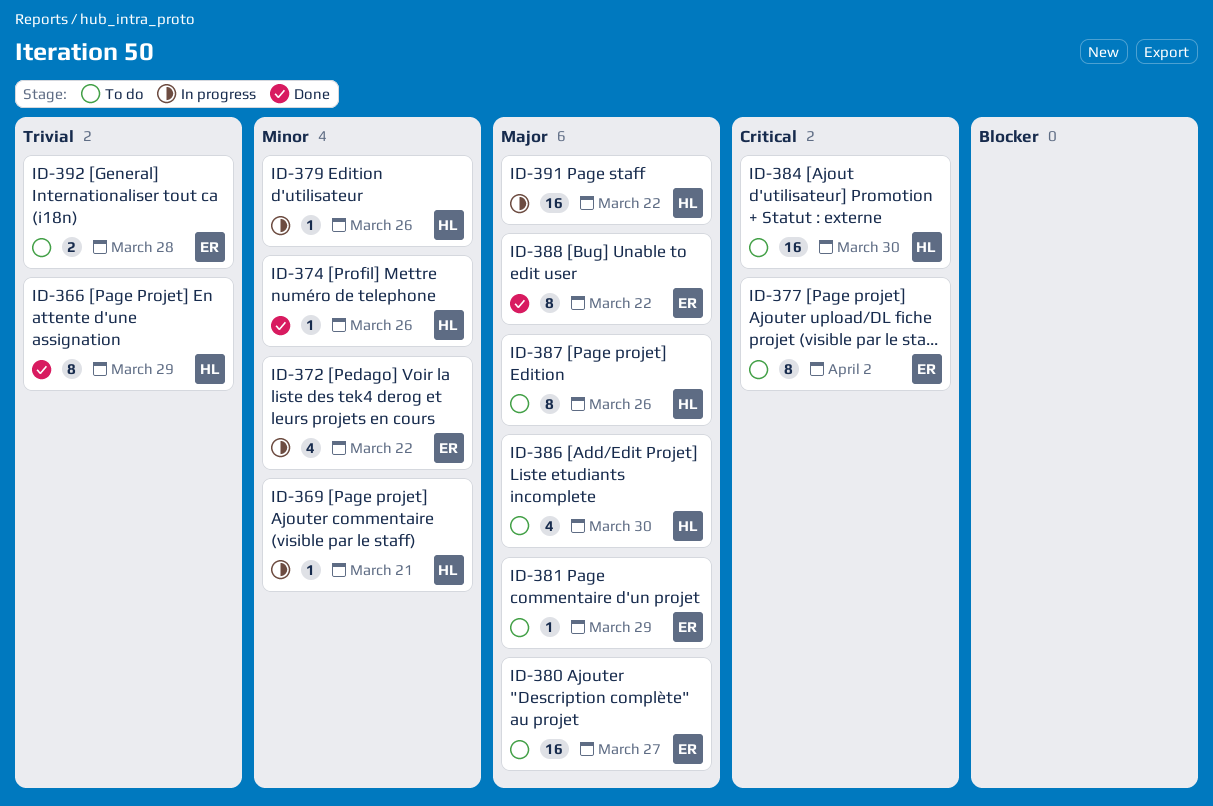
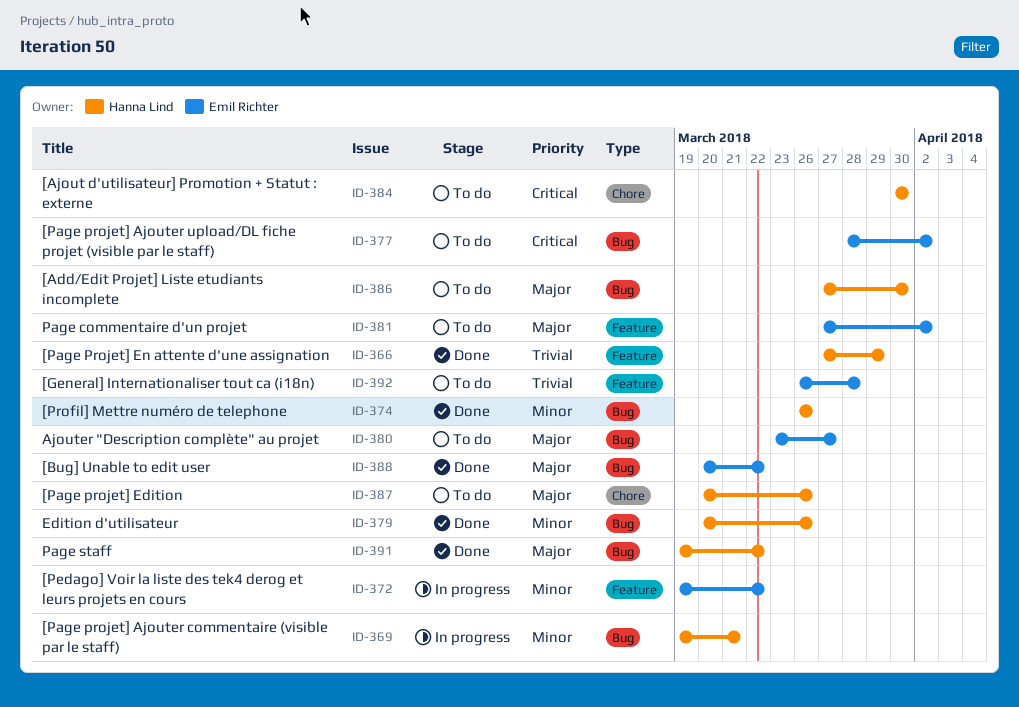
ID-379, status: In progress -> Done
ID-381, due: Mar 29 -> Apr 2
ID-391, status: In progress -> Done

